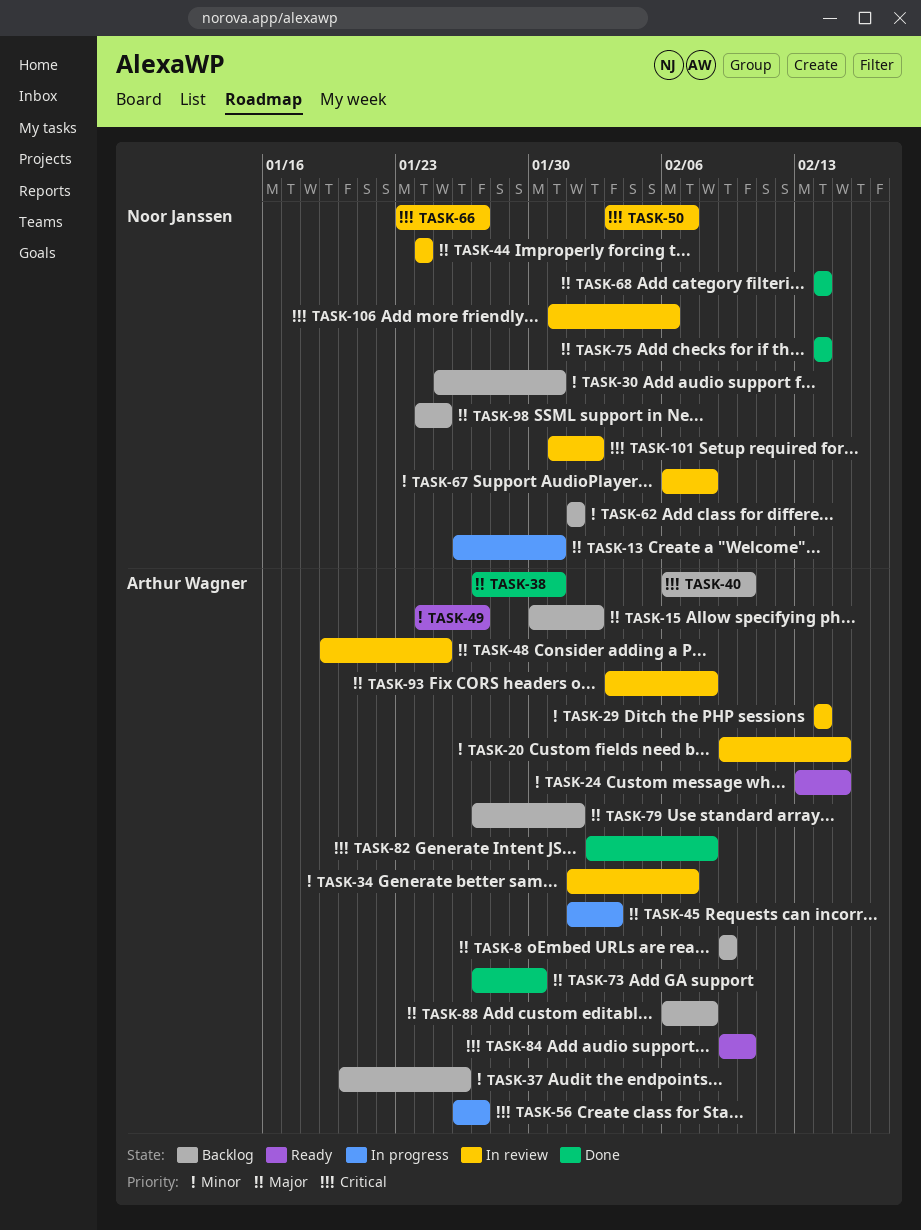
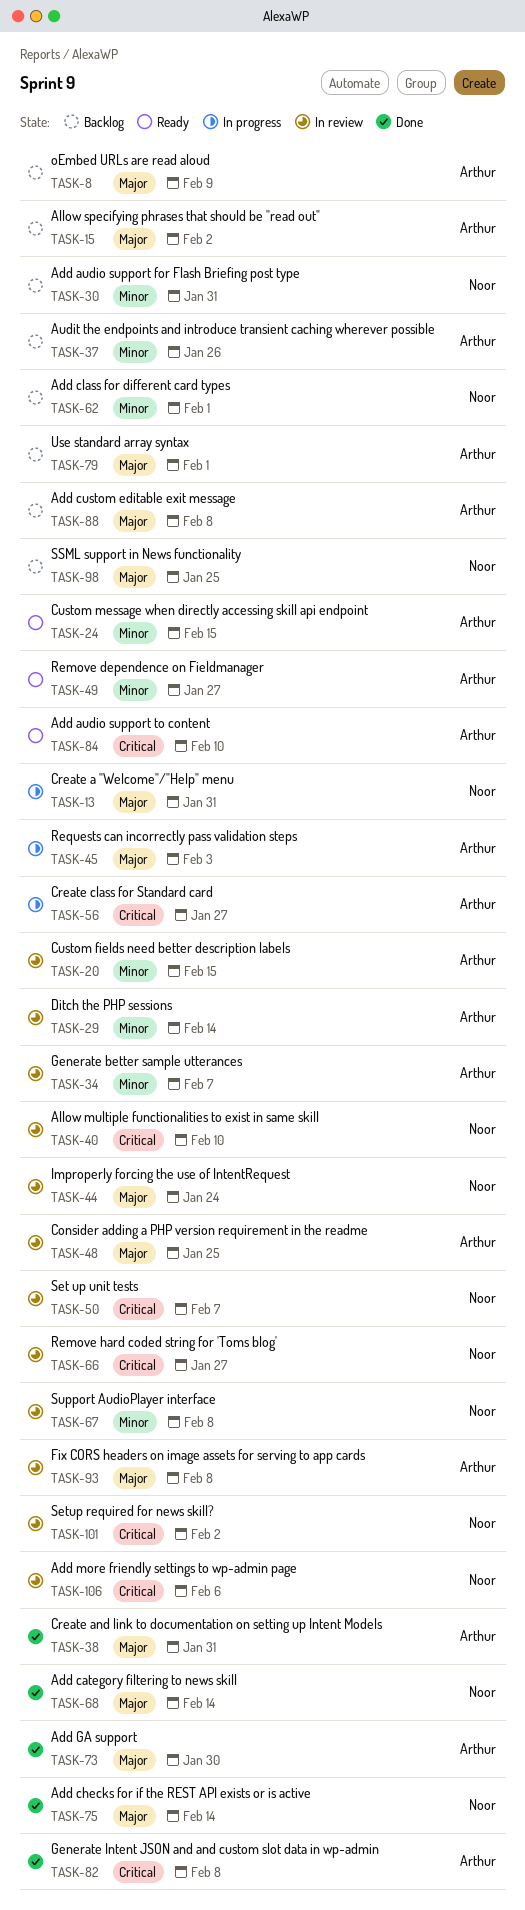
TASK-40, status: Backlog -> In review
TASK-40, owner: Arthur Wagner -> Noor Janssen

